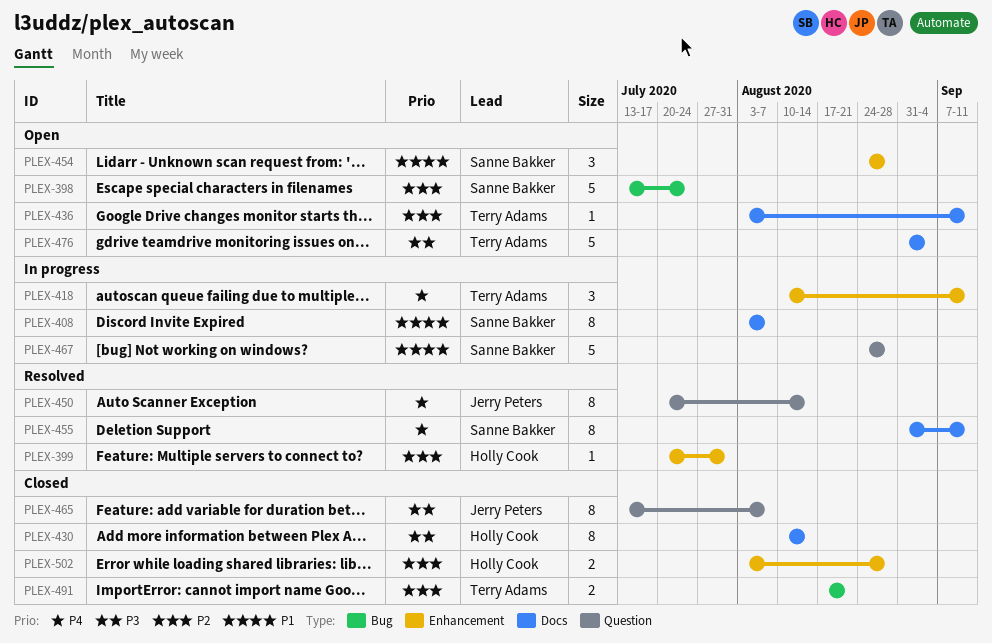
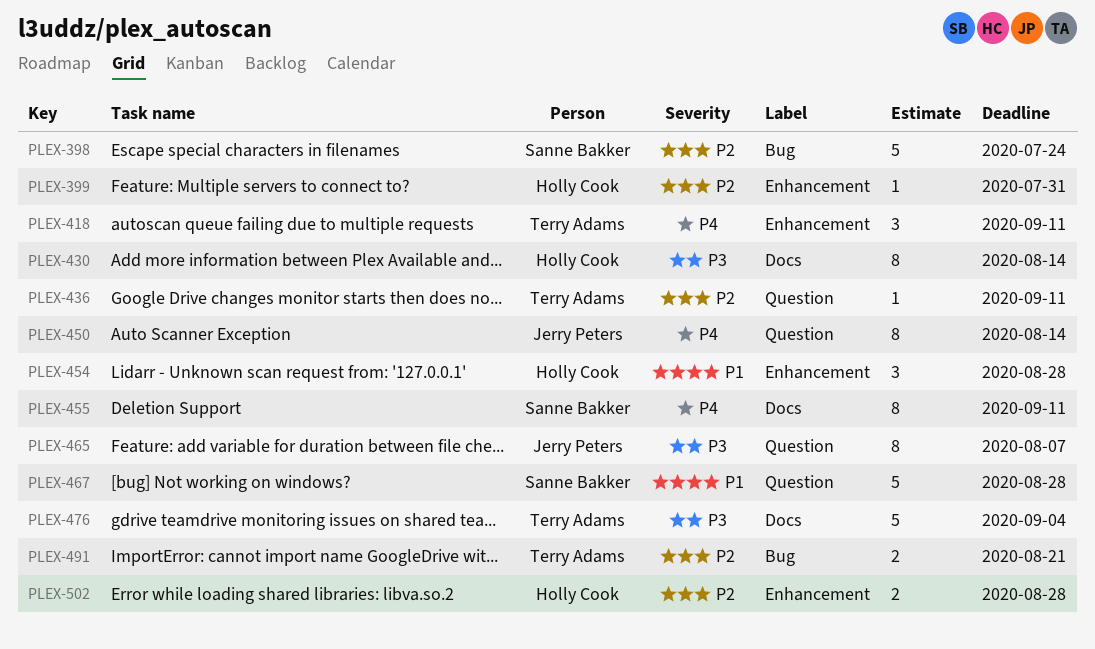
PLEX-408: present -> none
PLEX-436, label: Docs -> Question
PLEX-454, owner: Sanne Bakker -> Holly Cook

